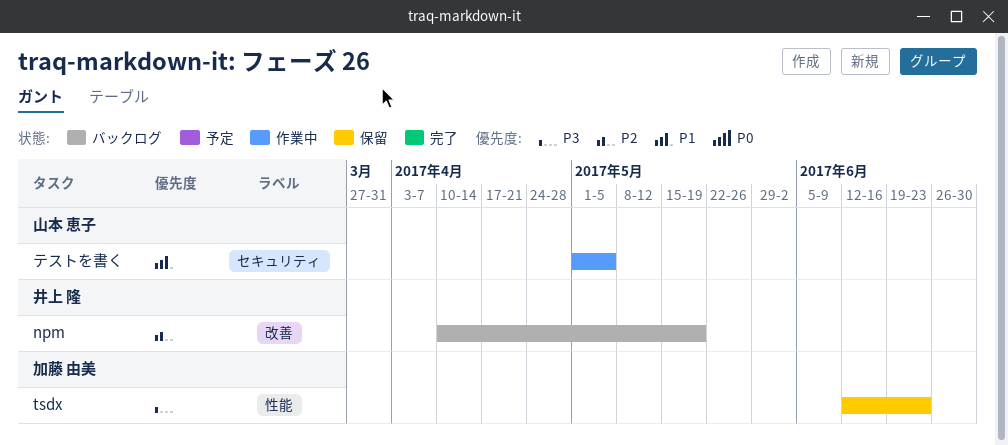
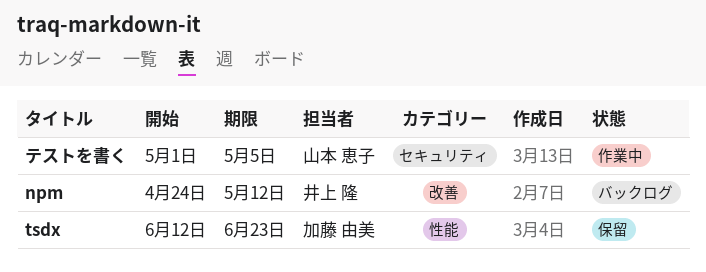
npm, start: Apr 10 -> Apr 24
npm, due: May 19 -> May 12

